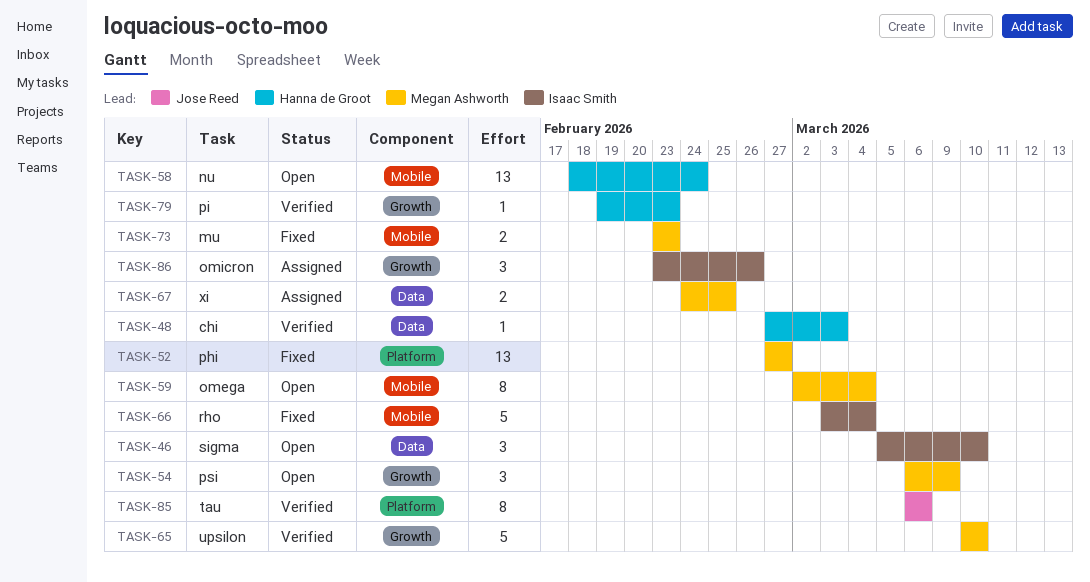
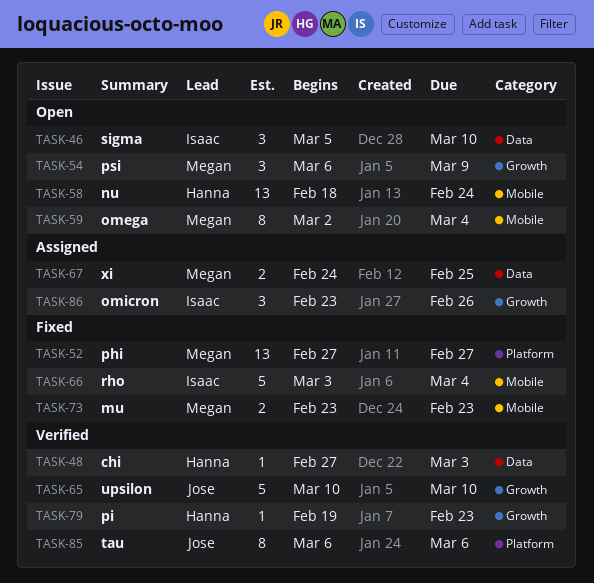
TASK-65, owner: Megan Ashworth -> Jose Reed

